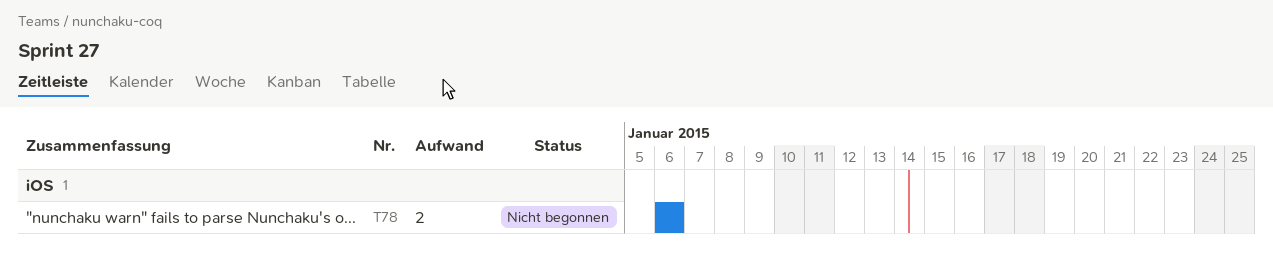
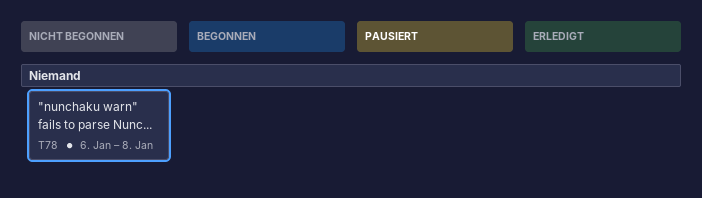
T78, estimate: 2 -> 1
T78, due: Jan 6 -> Jan 8

